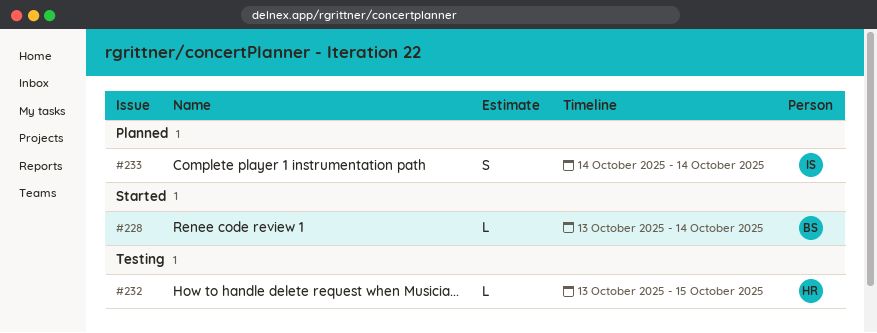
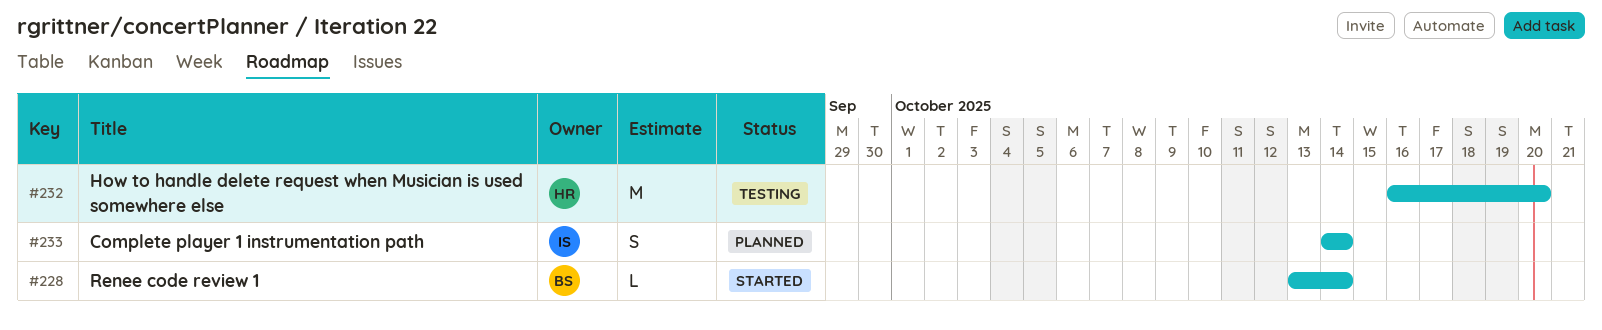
#232, estimate: L -> M
#232, start: Oct 13 -> Oct 16
#232, due: Oct 15 -> Oct 20

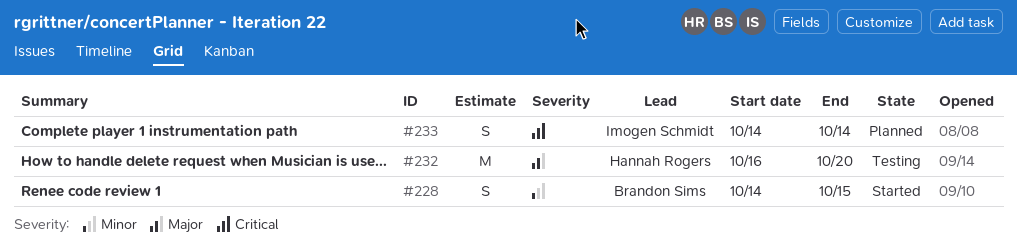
#228, estimate: L -> S
#228, start: Oct 13 -> Oct 14
#228, due: Oct 14 -> Oct 15

